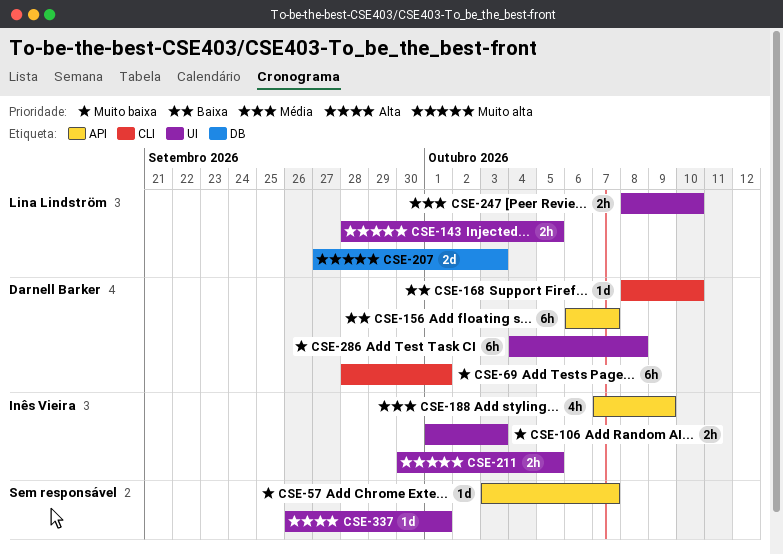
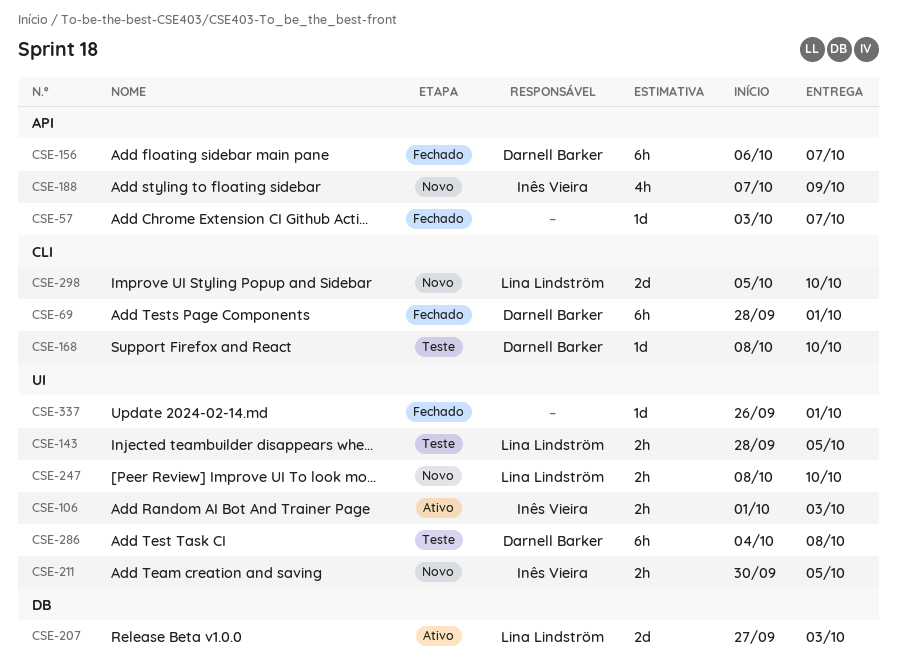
CSE-298: none -> present

